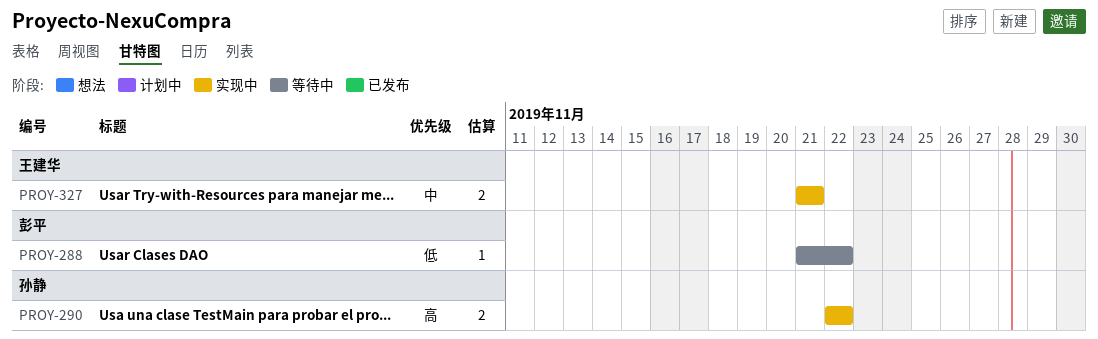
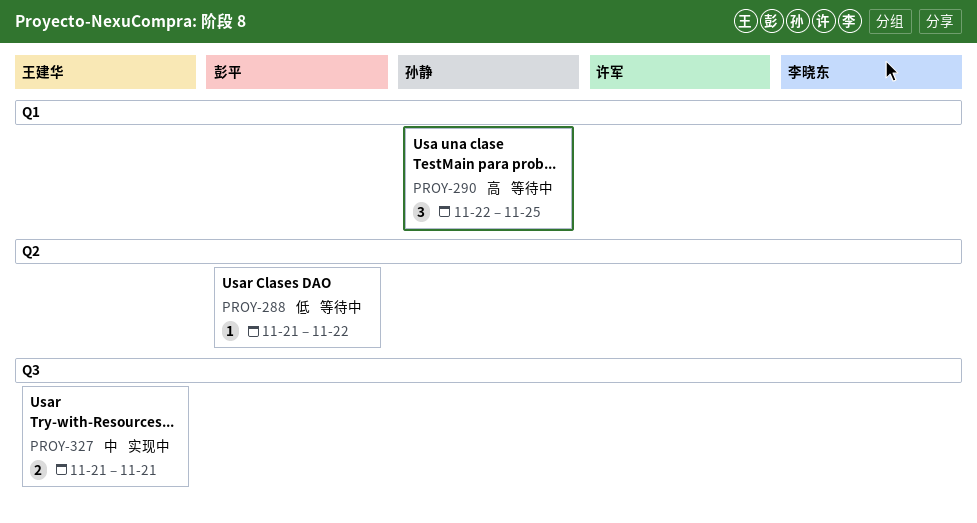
PROY-290, status: 实现中 -> 等待中
PROY-290, estimate: 2 -> 3
PROY-290, due: Nov 22 -> Nov 25

